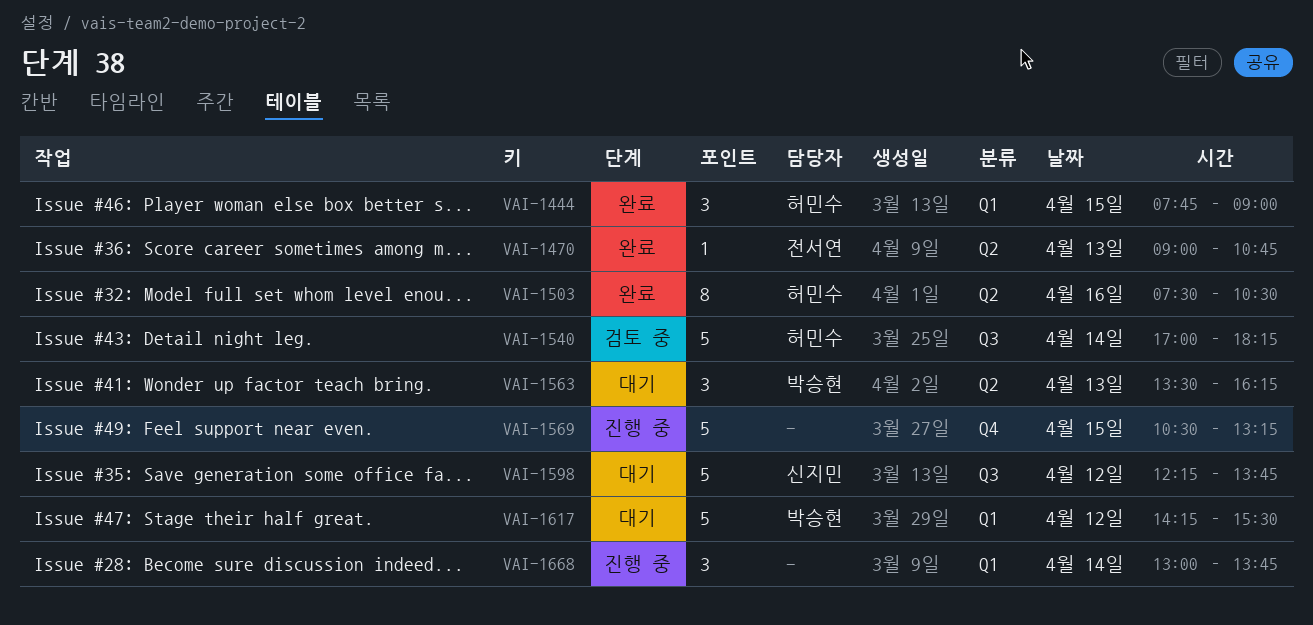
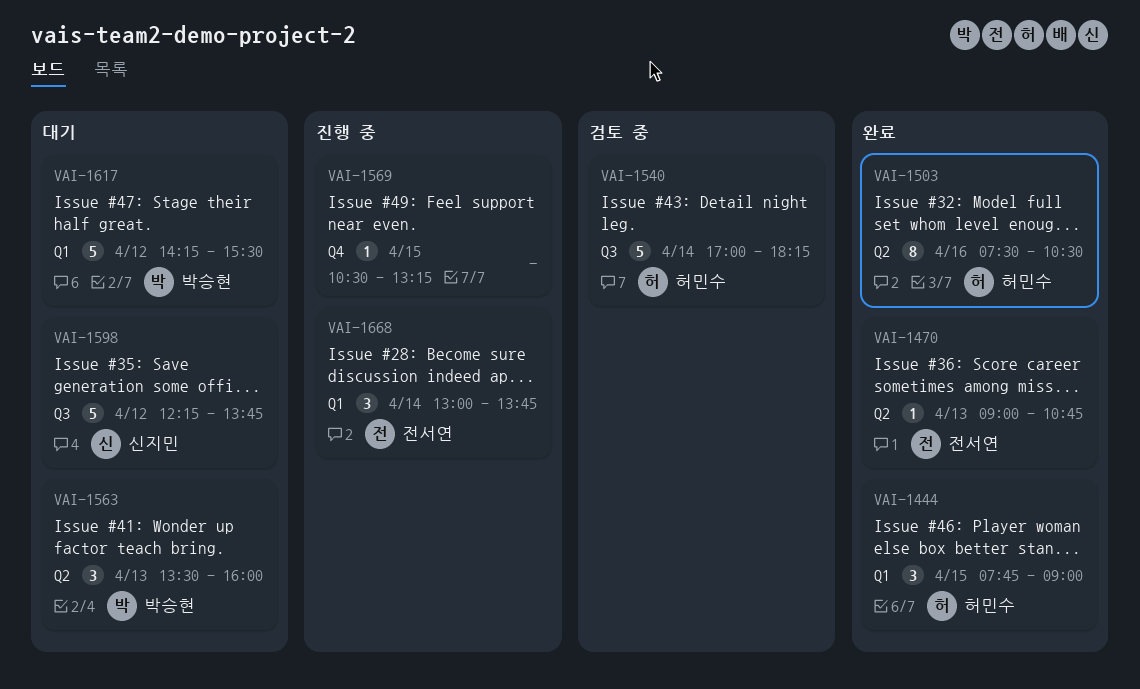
VAI-1563, ends: 16:15 -> 16:00
VAI-1569, estimate: 5 -> 1
VAI-1668, owner: none -> 전서연

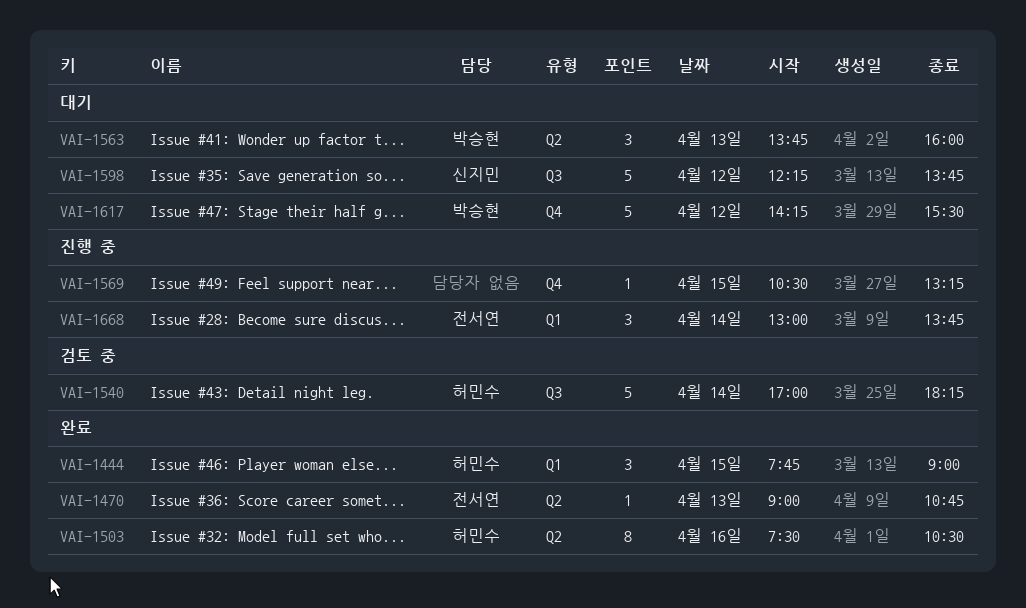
VAI-1563, begins: 13:30 -> 13:45
VAI-1617, label: Q1 -> Q4

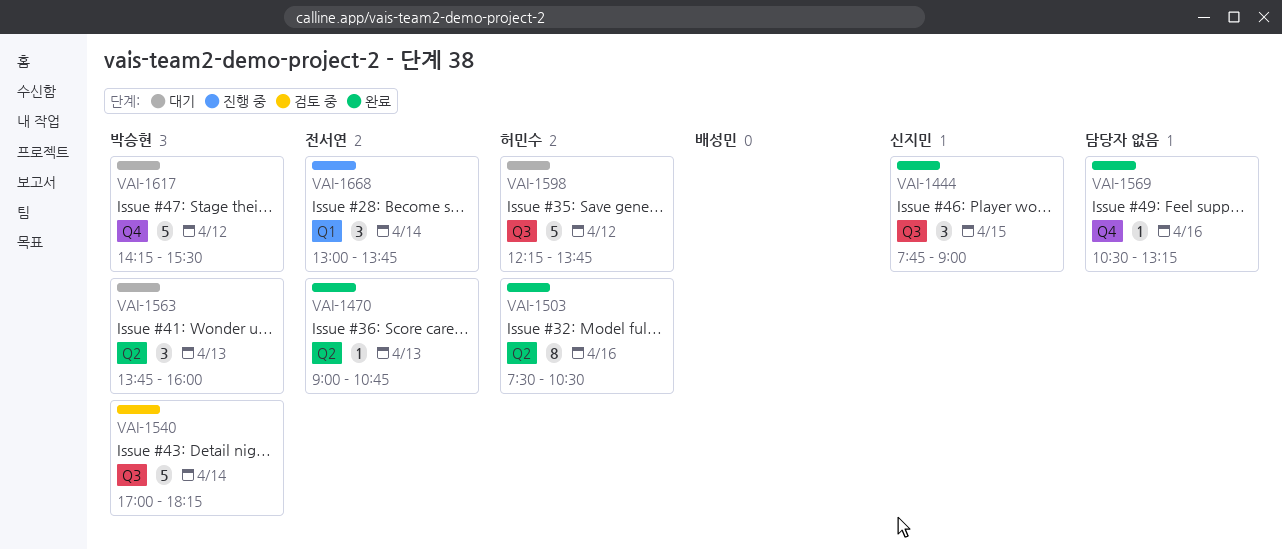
VAI-1444, owner: 허민수 -> 신지민
VAI-1444, label: Q1 -> Q3
VAI-1540, owner: 허민수 -> 박승현
VAI-1569, status: 진행 중 -> 완료
VAI-1569, day: Apr 15 -> Apr 16
VAI-1598, owner: 신지민 -> 허민수

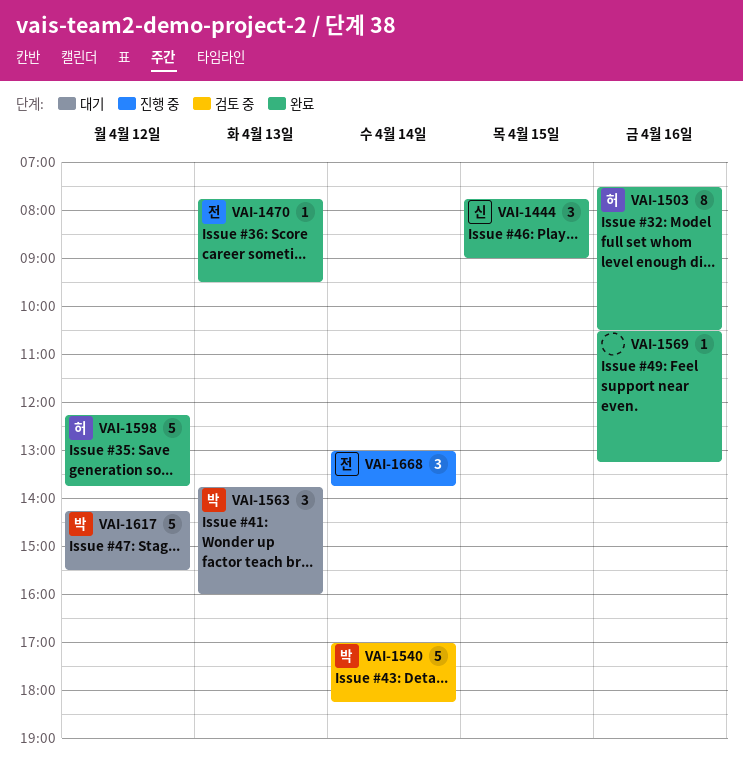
VAI-1470, begins: 09:00 -> 07:45
VAI-1470, ends: 10:45 -> 09:30
VAI-1598, status: 대기 -> 완료

